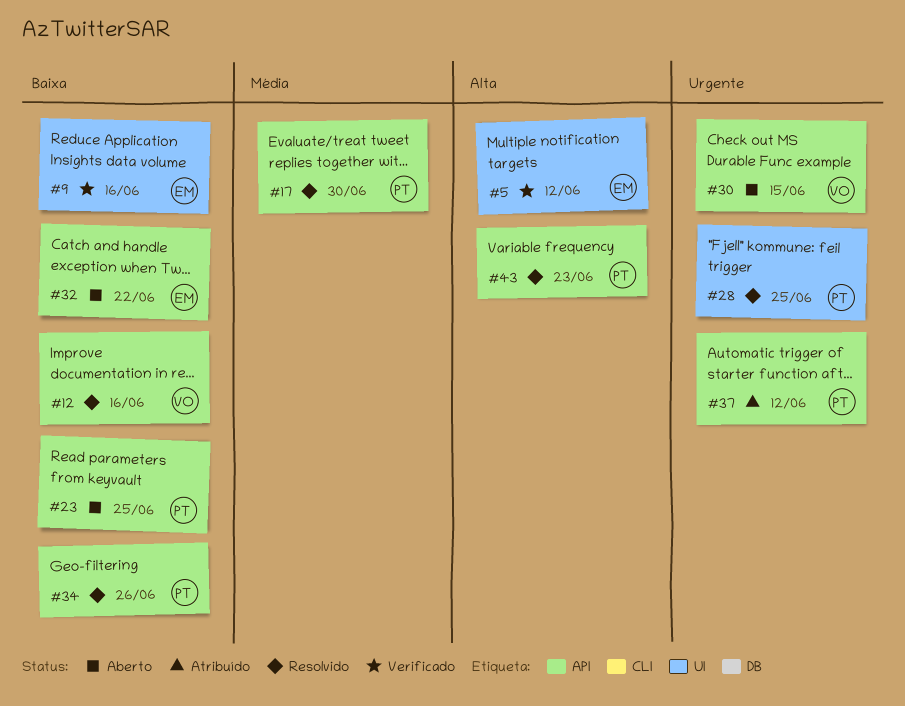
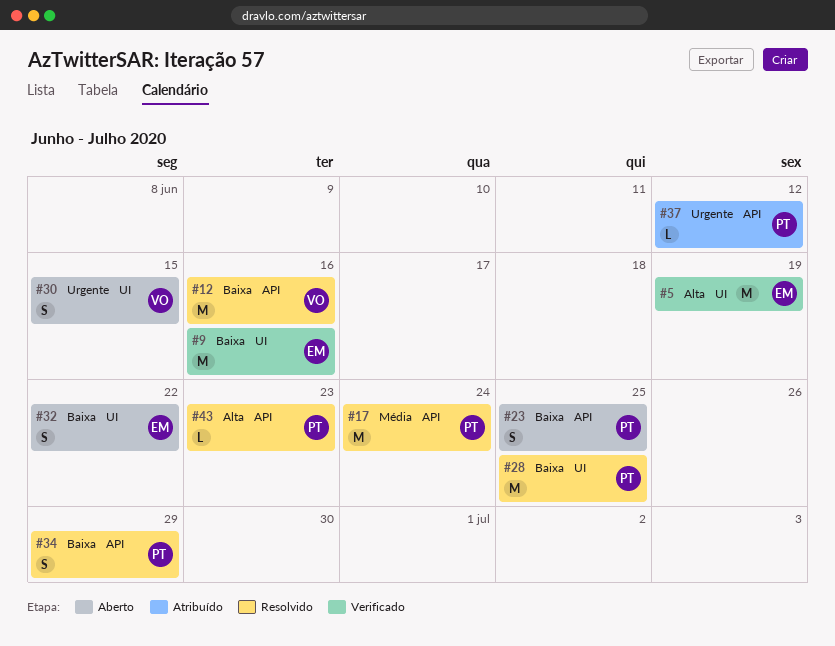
#5, due: Jun 12 -> Jun 19
#17, due: Jun 30 -> Jun 24
#28, priority: Urgente -> Baixa
#30, label: API -> UI
#32, label: API -> UI
#34, due: Jun 26 -> Jun 29

